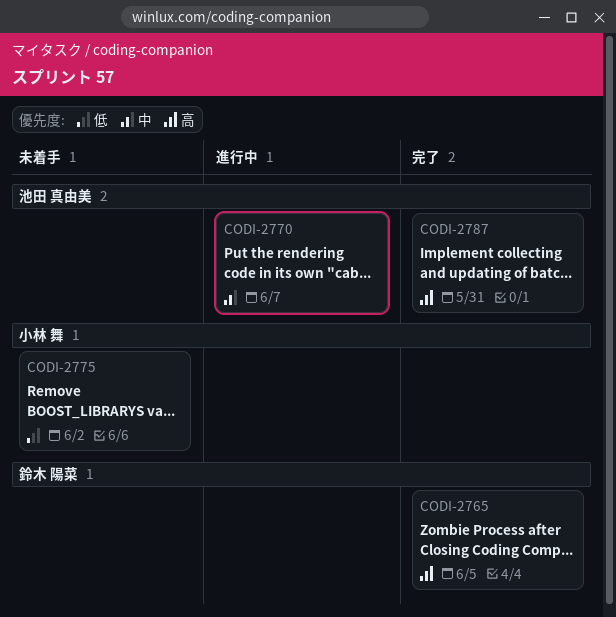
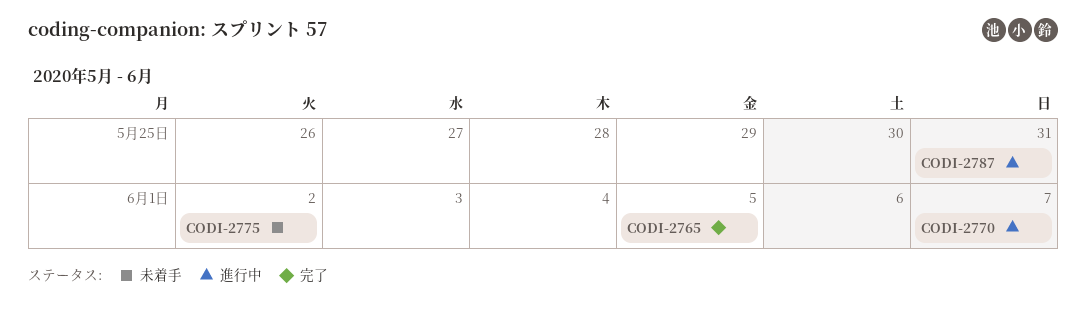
CODI-2787, status: 完了 -> 進行中

